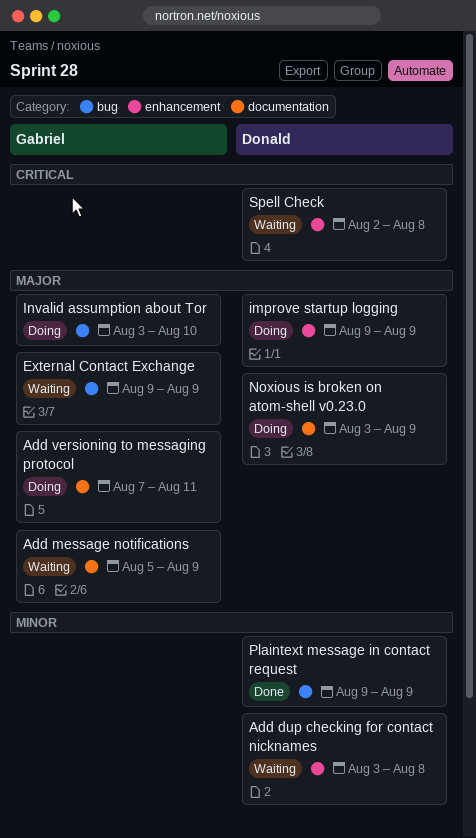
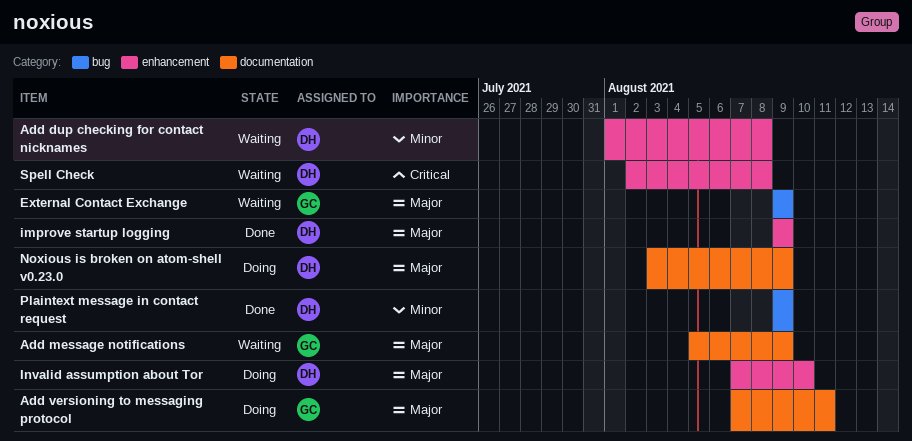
Add dup checking for contact nicknames, start: Aug 3 -> Aug 1
improve startup logging, status: Doing -> Done
Invalid assumption about Tor, owner: Gabriel -> Donald
Invalid assumption about Tor, label: bug -> enhancement
Invalid assumption about Tor, start: Aug 3 -> Aug 7

